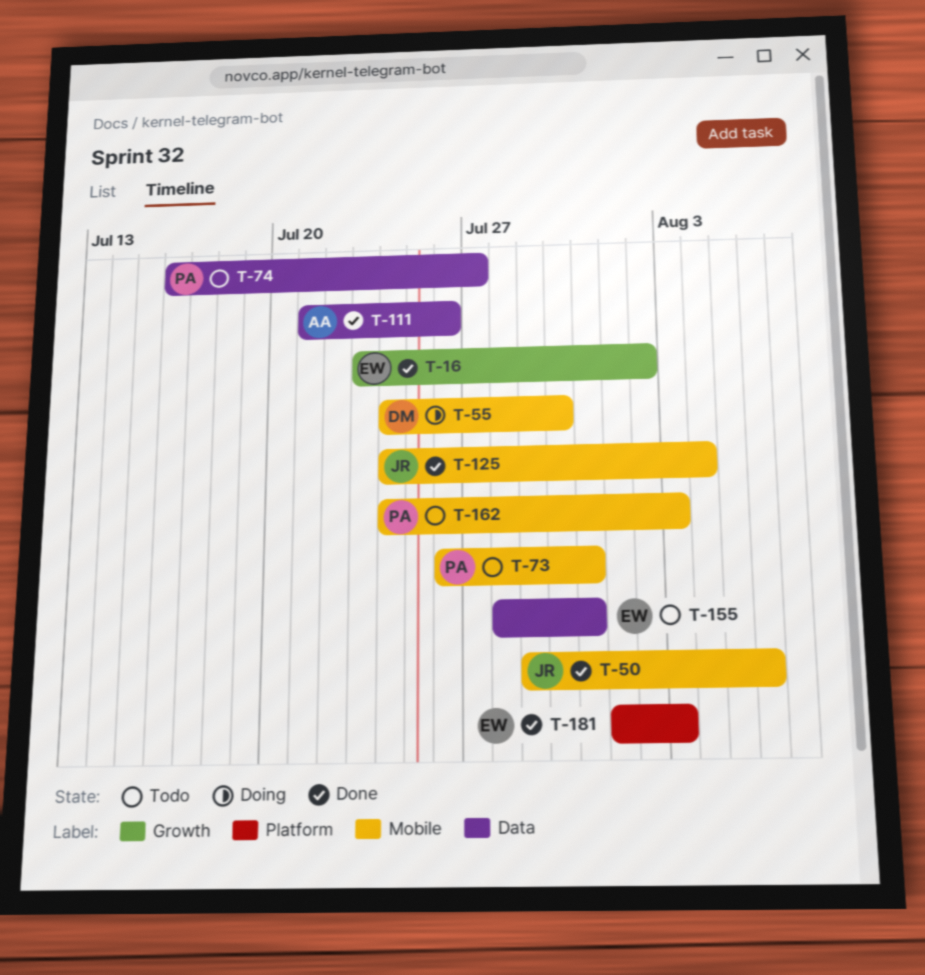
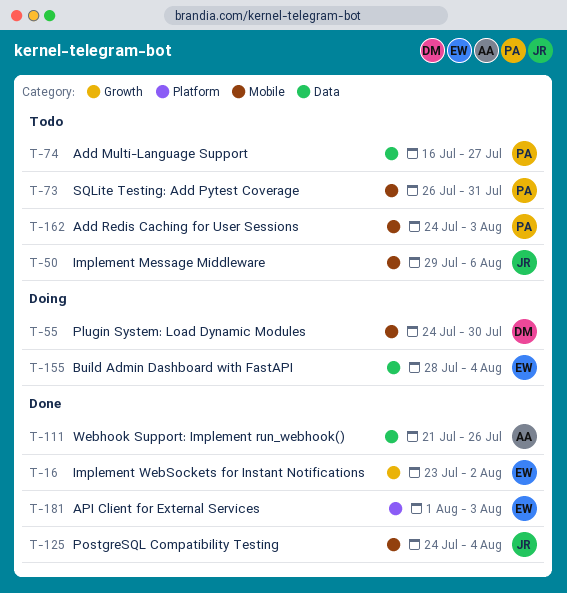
T-50, status: Done -> Todo
T-155, status: Todo -> Doing
T-155, due: Jul 31 -> Aug 4

